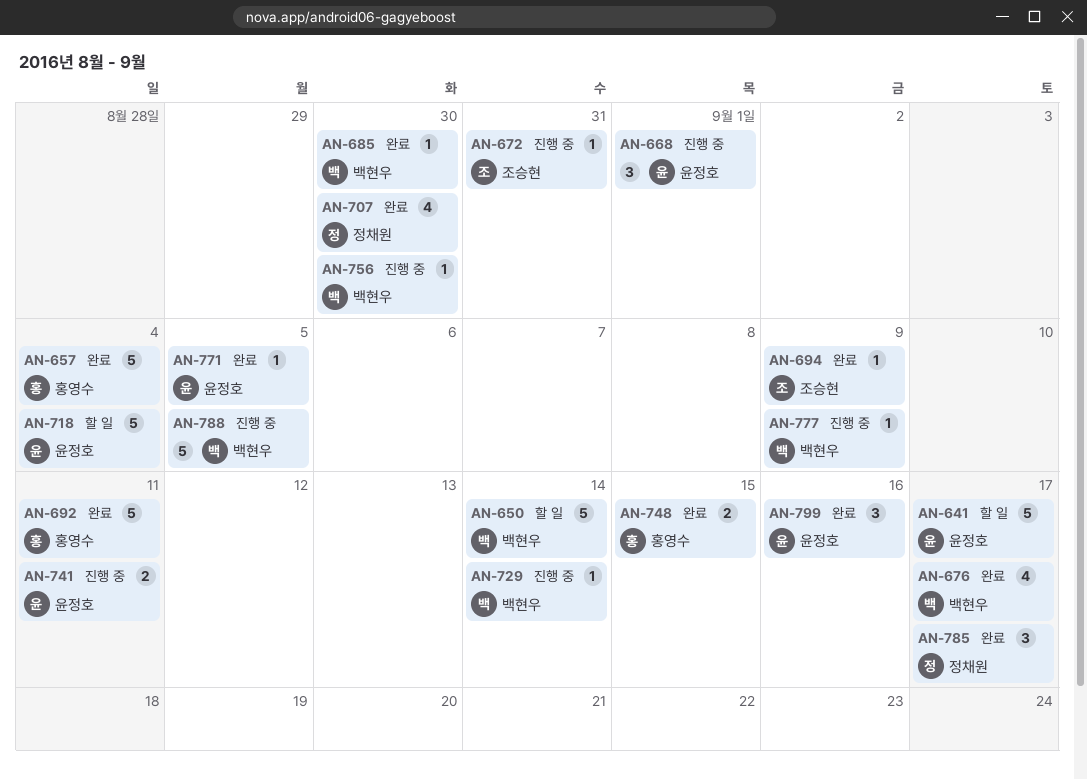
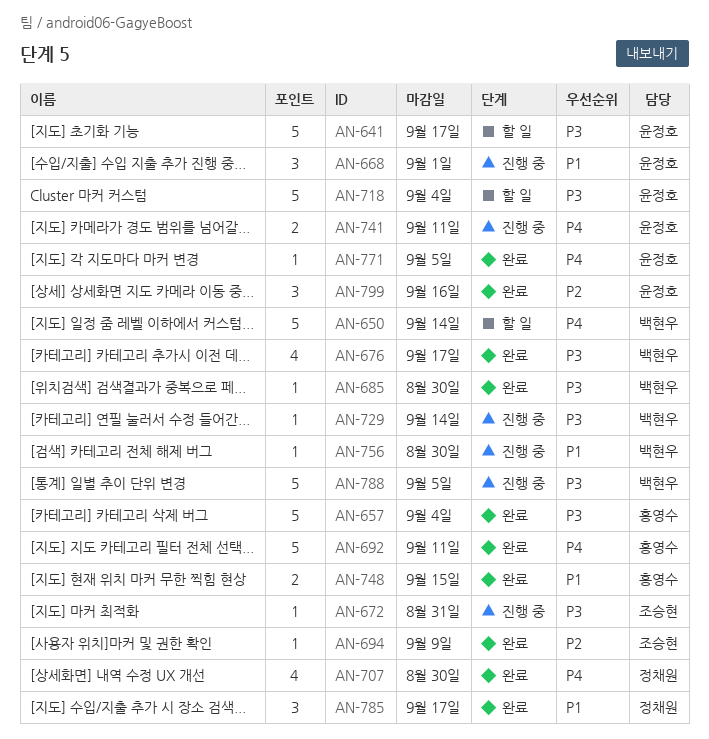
AN-777: present -> none

